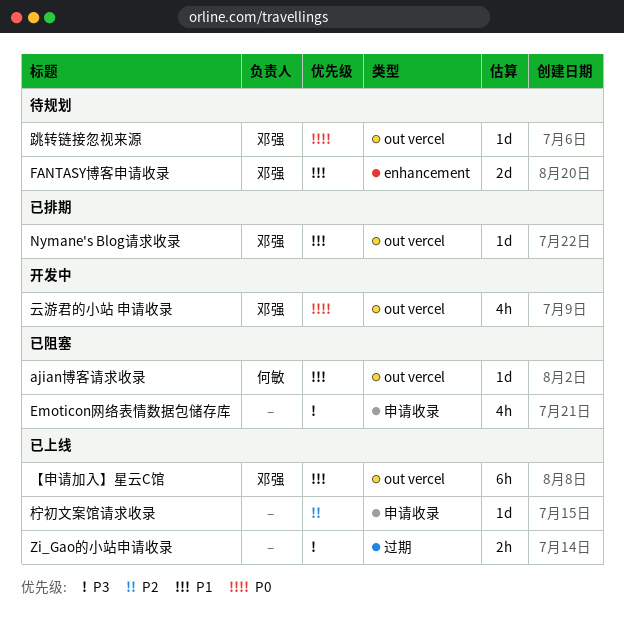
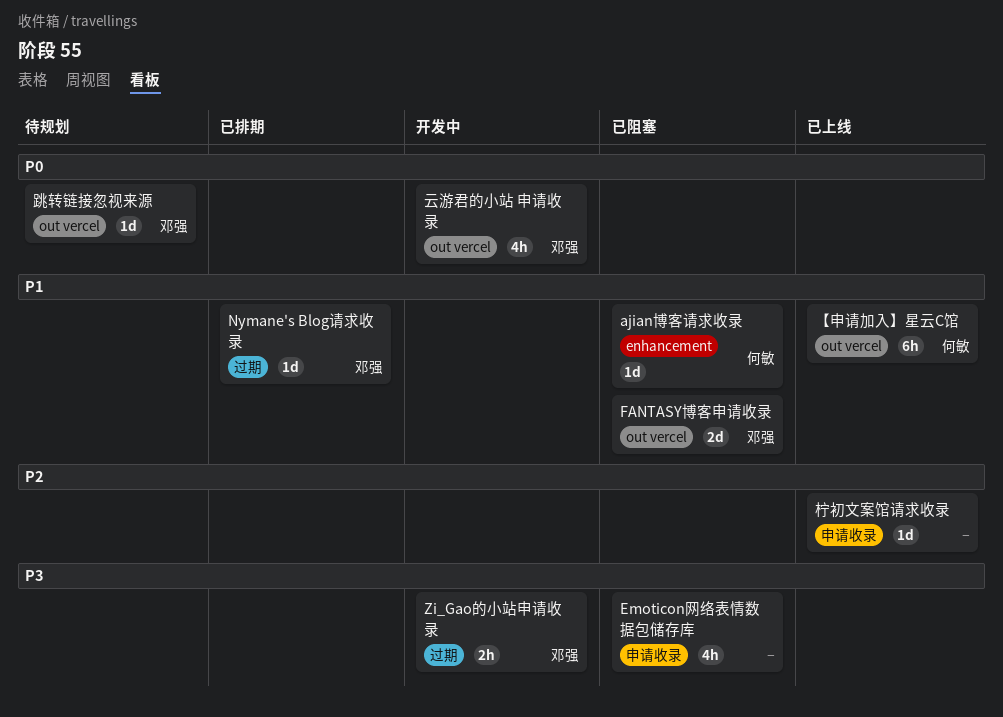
ajian博客请求收录, label: out vercel -> enhancement
FANTASY博客申请收录, status: 待规划 -> 已阻塞
FANTASY博客申请收录, label: enhancement -> out vercel
Nymane's Blog请求收录, label: out vercel -> 过期
Zi_Gao的小站申请收录, status: 已上线 -> 开发中
Zi_Gao的小站申请收录, owner: none -> 邓强
【申请加入】星云C馆, owner: 邓强 -> 何敏

